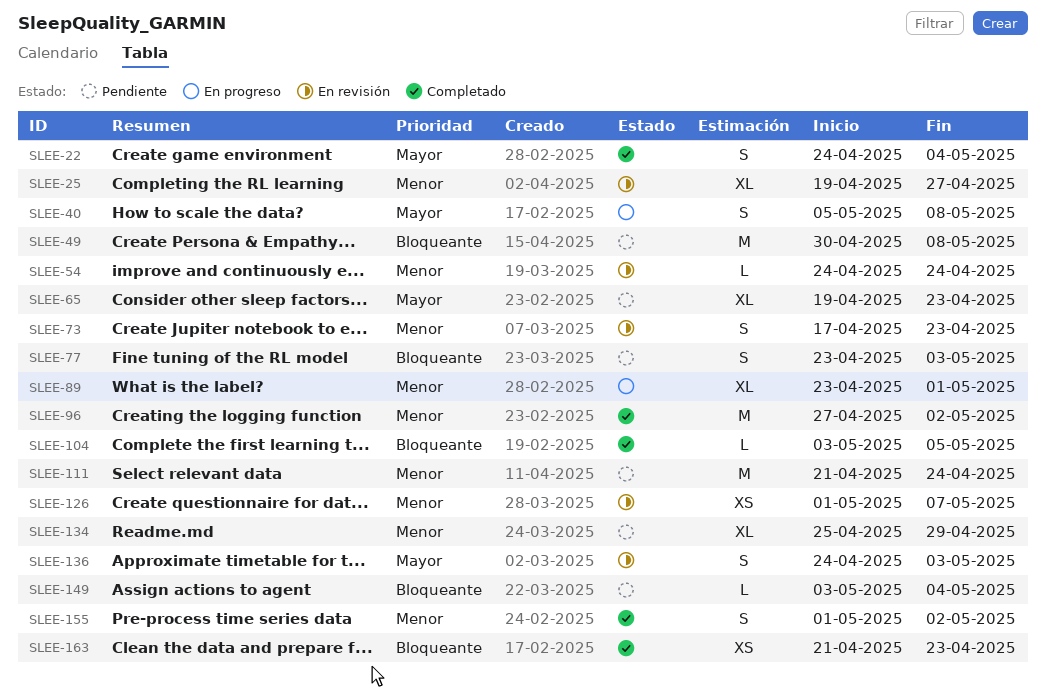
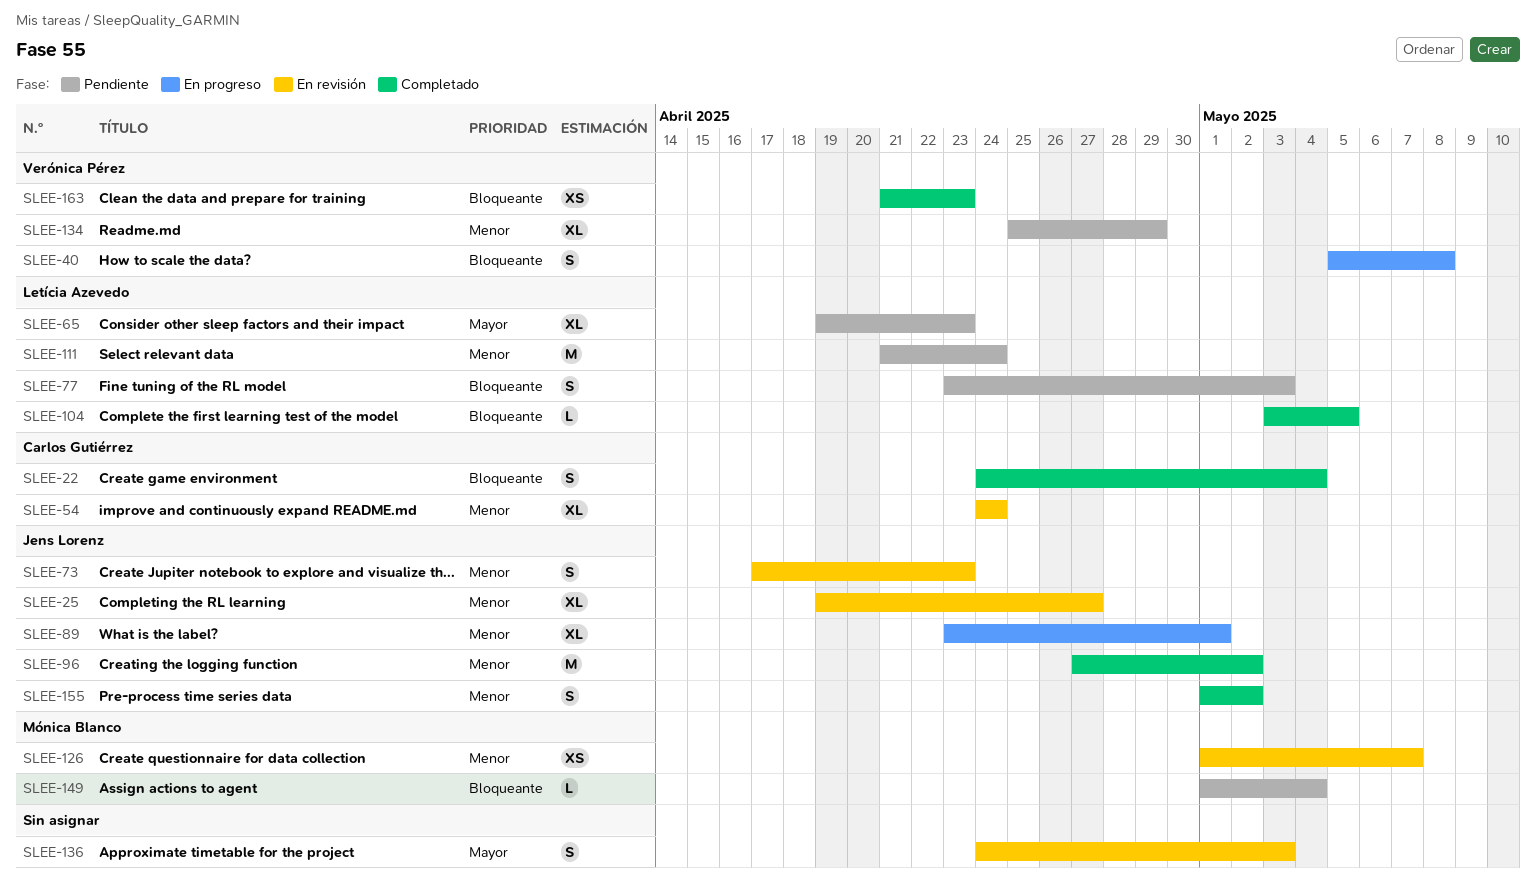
SLEE-22, priority: Mayor -> Bloqueante
SLEE-40, priority: Mayor -> Bloqueante
SLEE-49: present -> none
SLEE-54, estimate: L -> XL
SLEE-149, start: May 3 -> May 1

